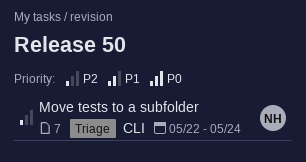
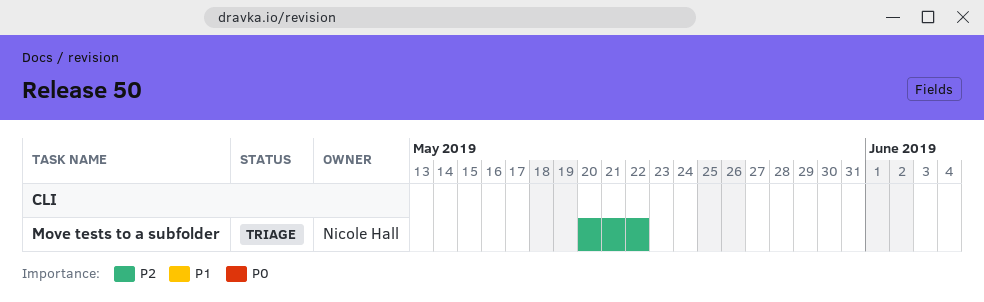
Move tests to a subfolder, start: May 22 -> May 20
Move tests to a subfolder, due: May 24 -> May 22

